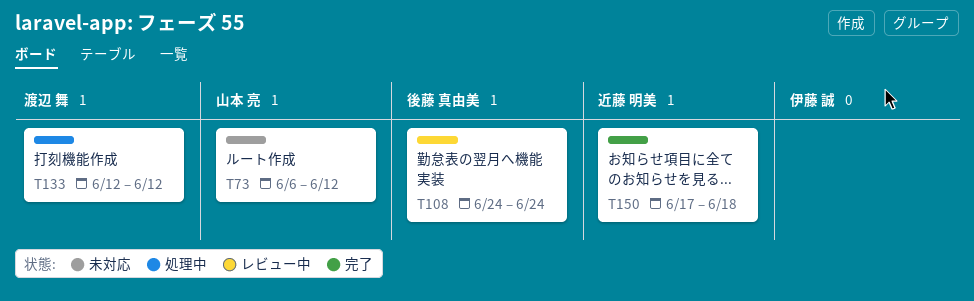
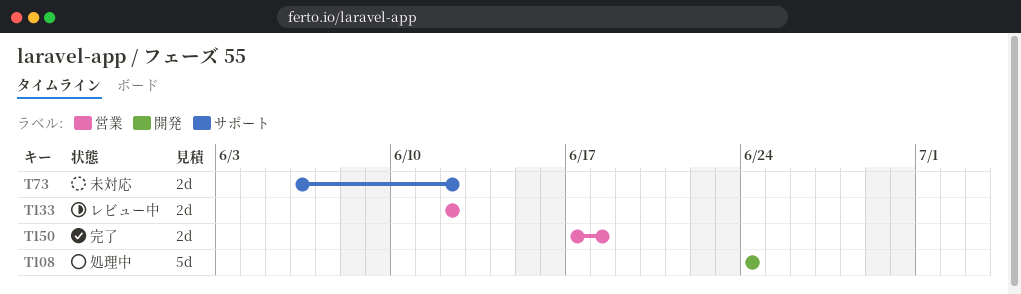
T108, status: レビュー中 -> 処理中
T133, status: 処理中 -> レビュー中

